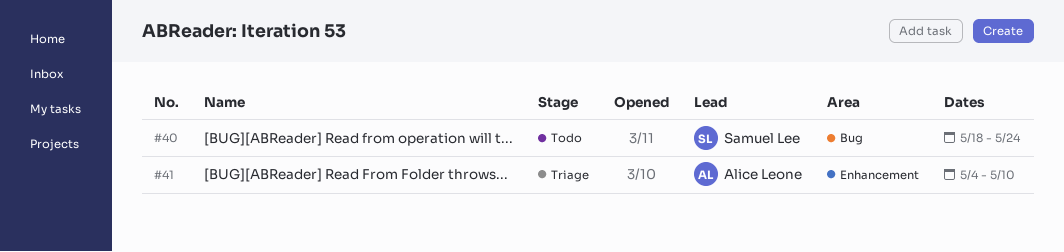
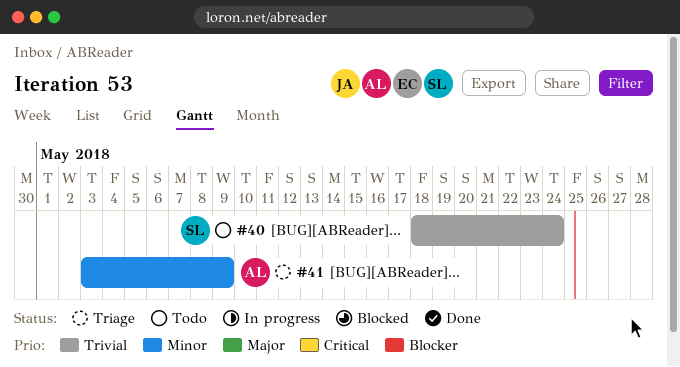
#41, start: May 4 -> May 3
#41, due: May 10 -> May 9

